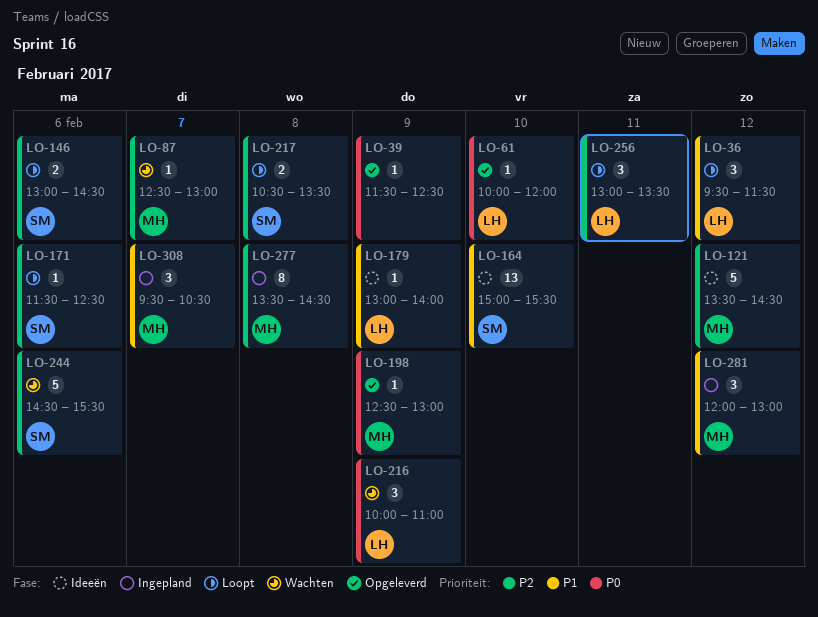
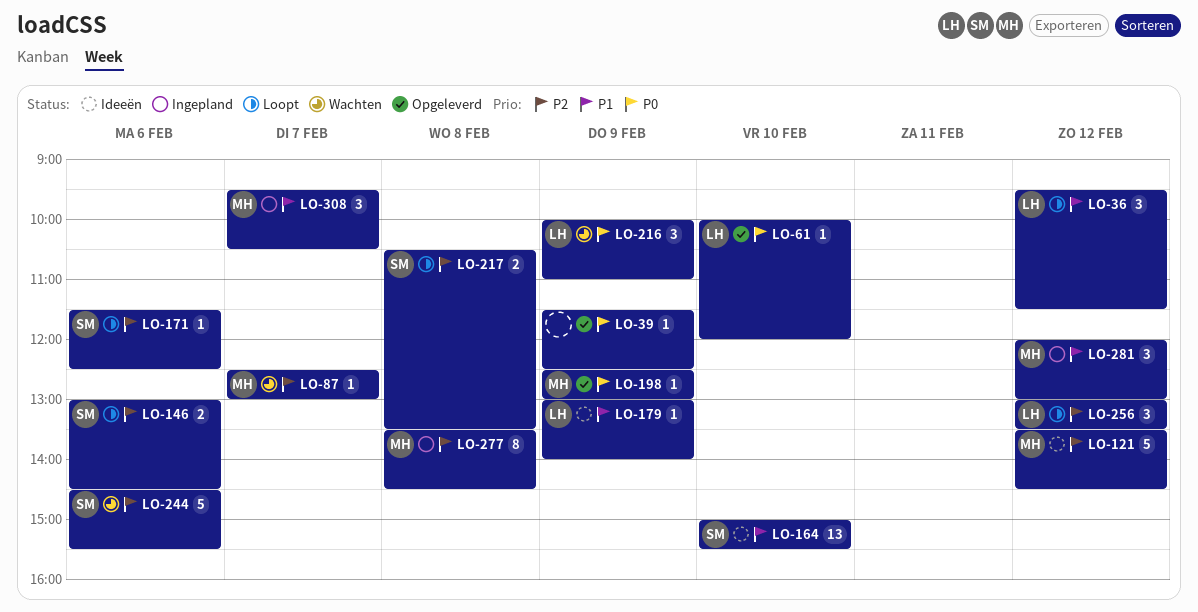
LO-256, day: Feb 11 -> Feb 12

